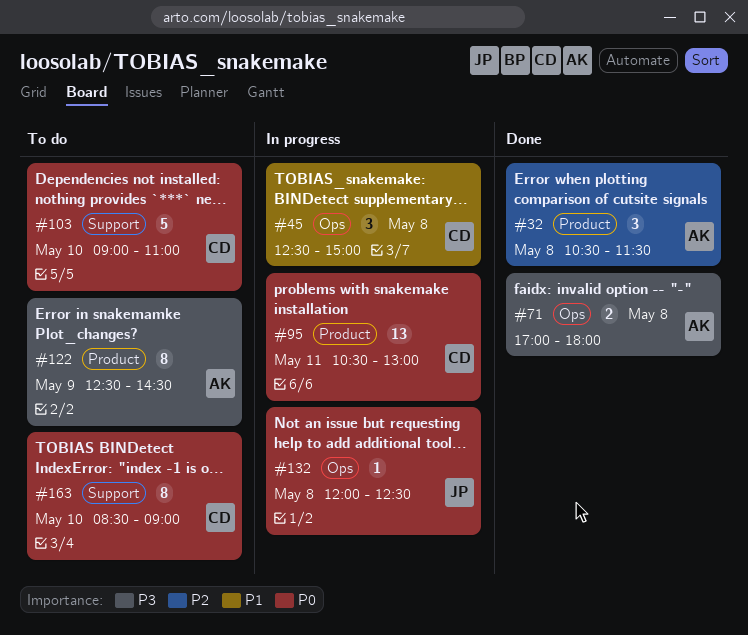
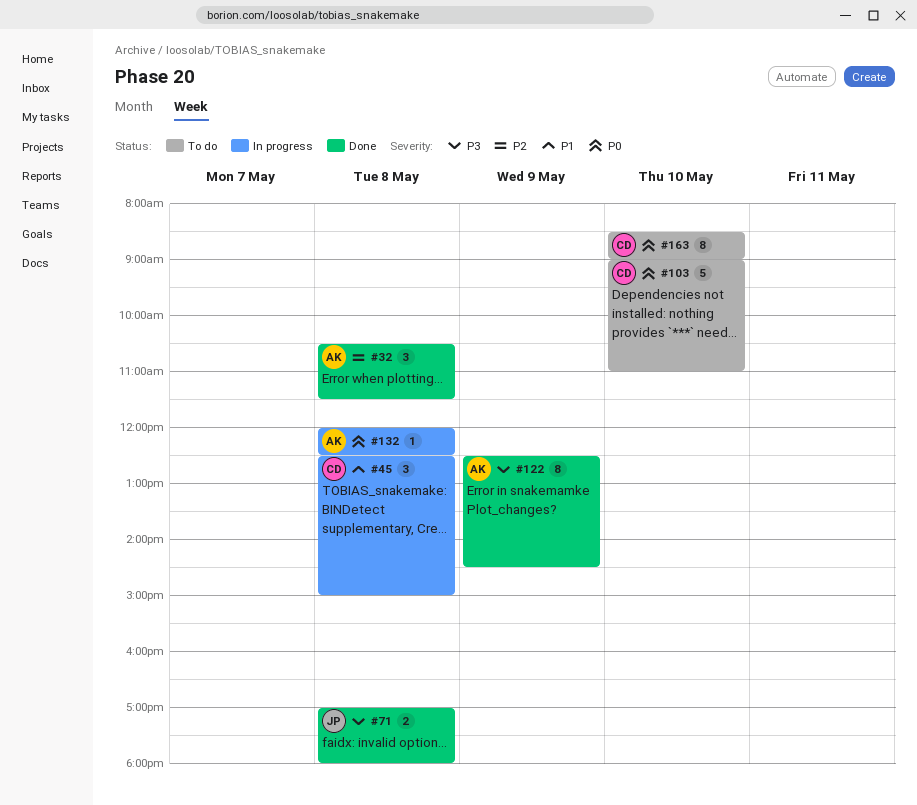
#71, owner: AK -> JP
#95: present -> none
#122, status: To do -> Done
#132, owner: JP -> AK

